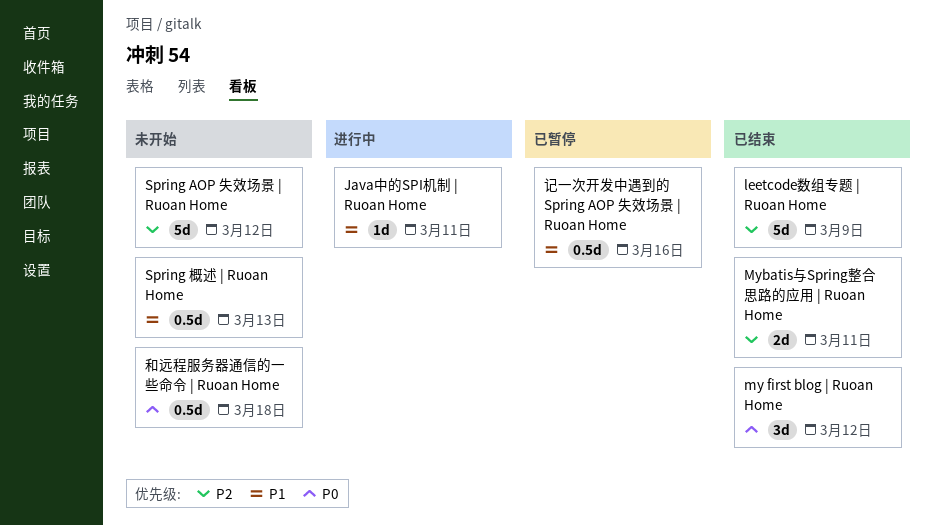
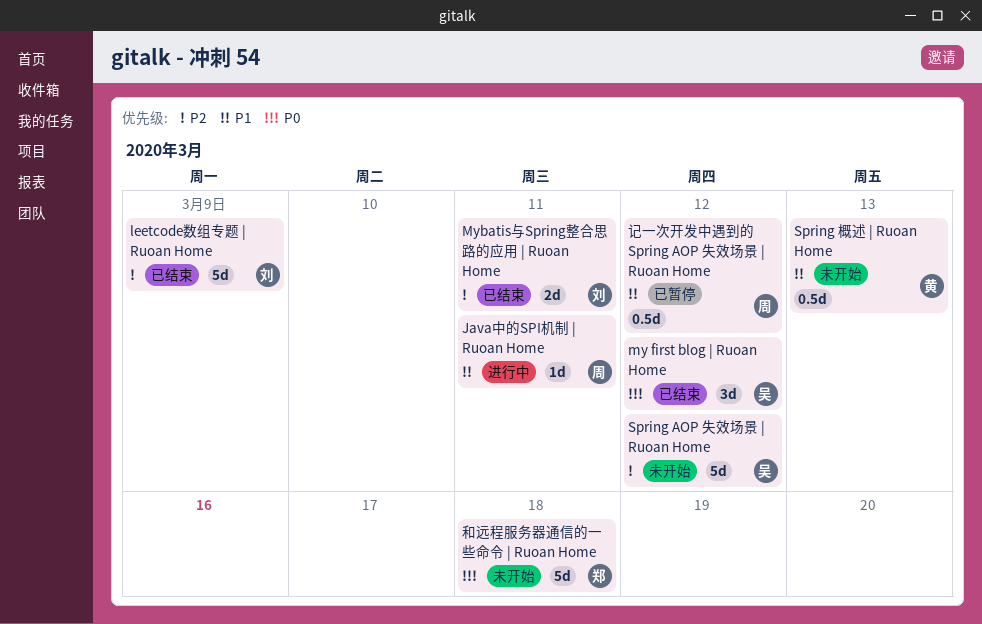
和远程服务器通信的一些命令 | Ruoan Home, estimate: 0.5d -> 5d
记一次开发中遇到的 Spring AOP 失效场景 | Ruoan Home, due: Mar 16 -> Mar 12

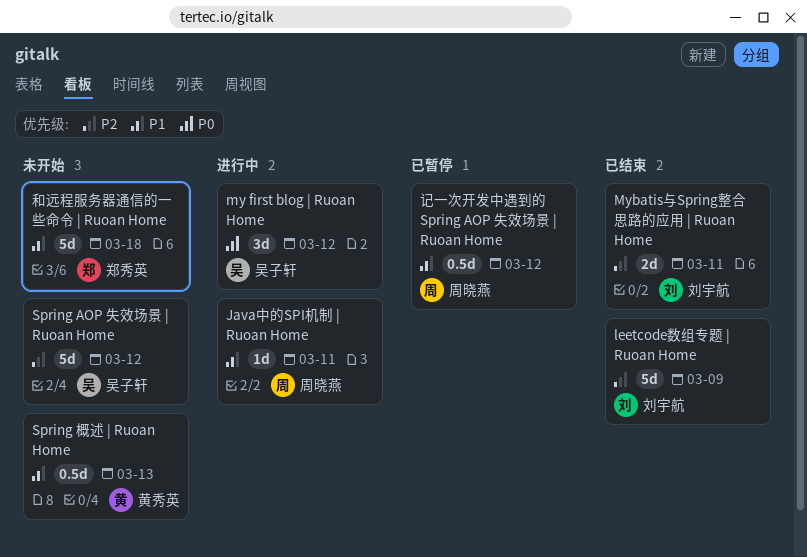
my first blog | Ruoan Home, status: 已结束 -> 进行中
和远程服务器通信的一些命令 | Ruoan Home, priority: P0 -> P1

